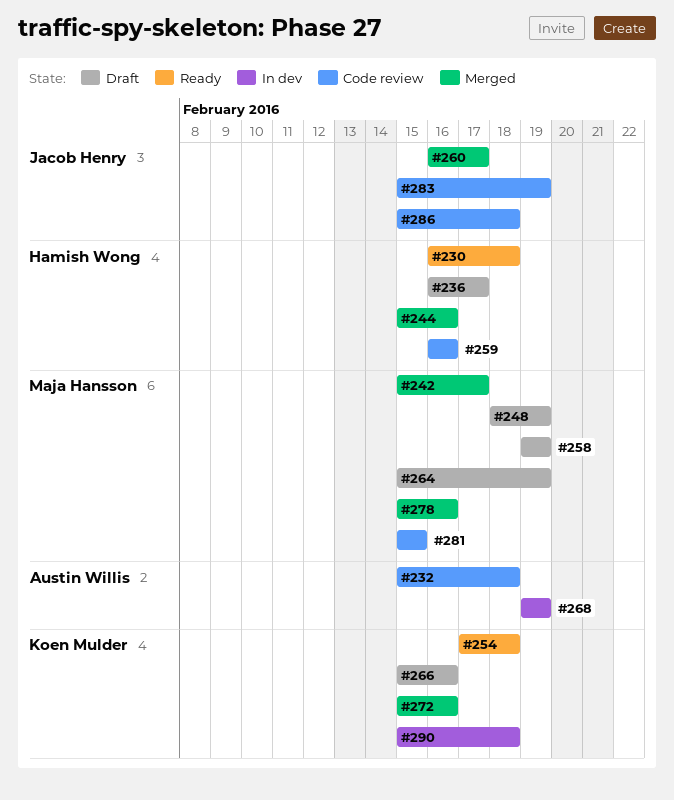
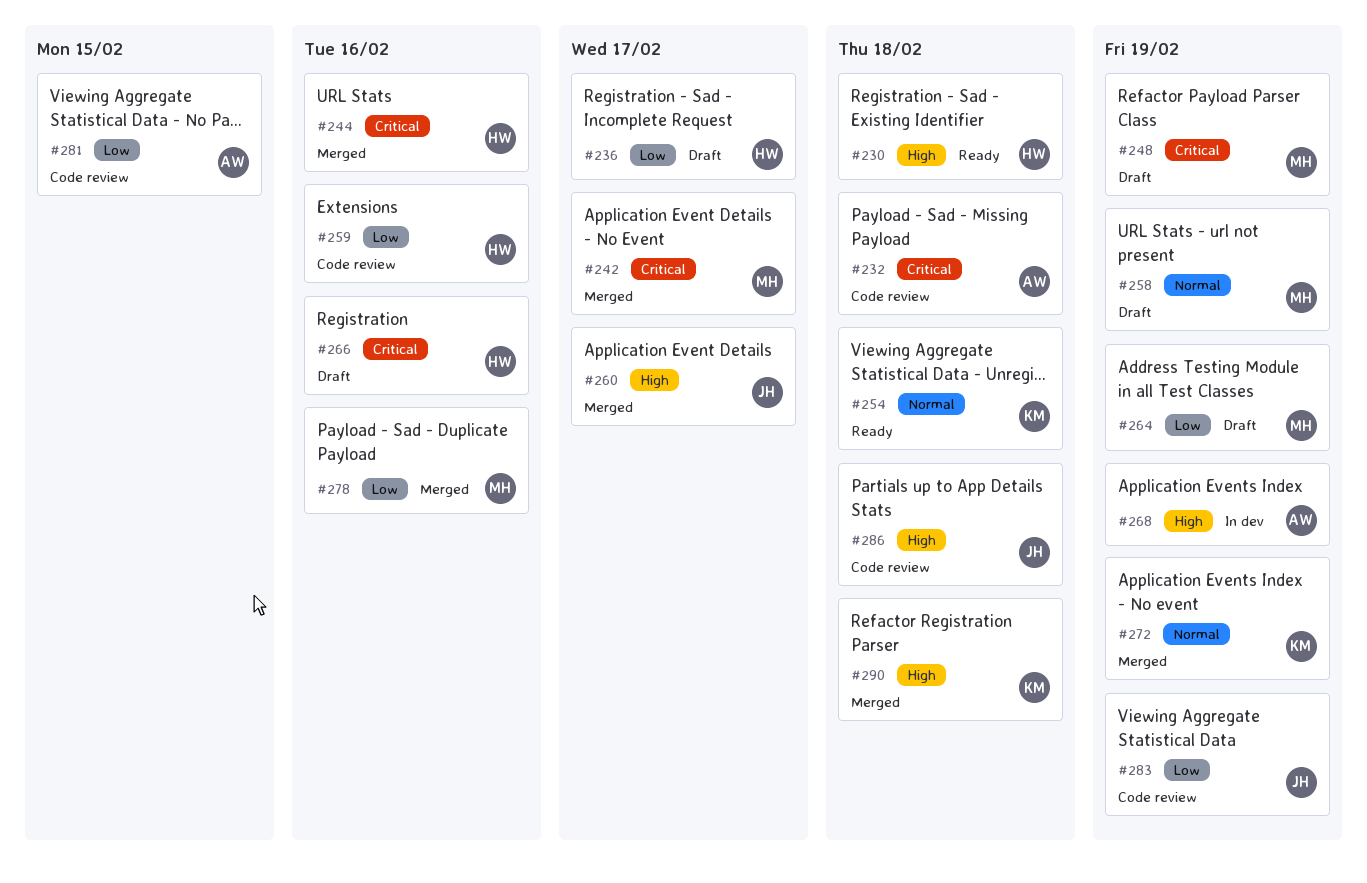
#266, owner: Koen Mulder -> Hamish Wong
#272, due: Feb 16 -> Feb 19
#281, owner: Maja Hansson -> Austin Willis
#290, status: In dev -> Merged

